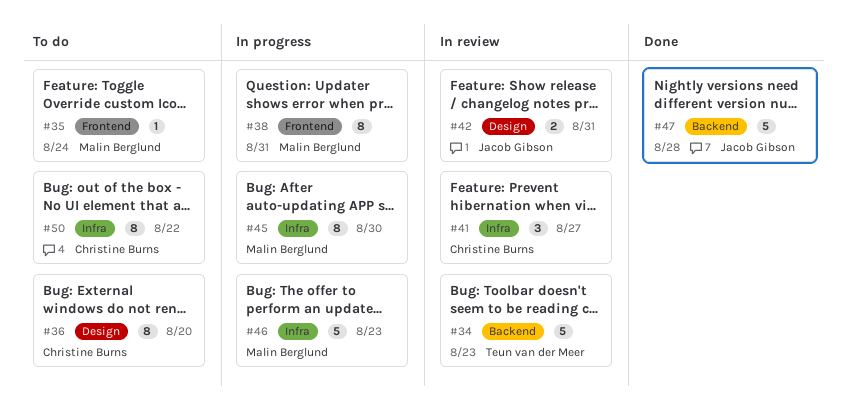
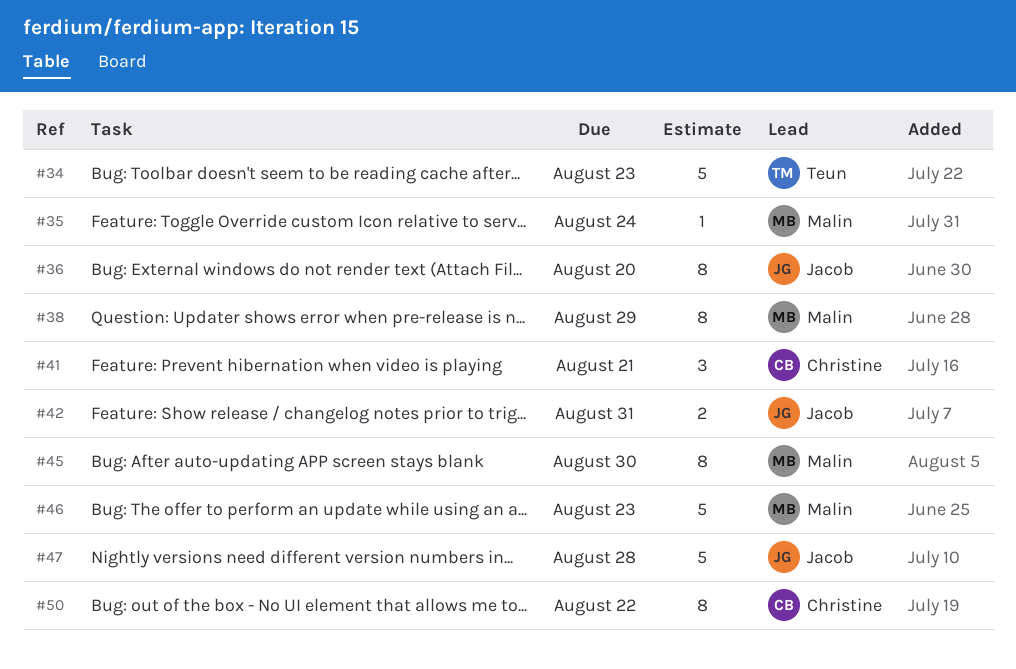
#36, owner: Christine Burns -> Jacob Gibson
#38, due: Aug 31 -> Aug 29
#41, due: Aug 27 -> Aug 21

